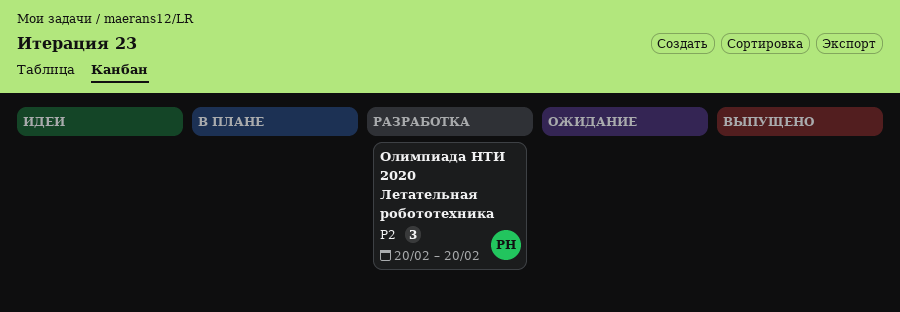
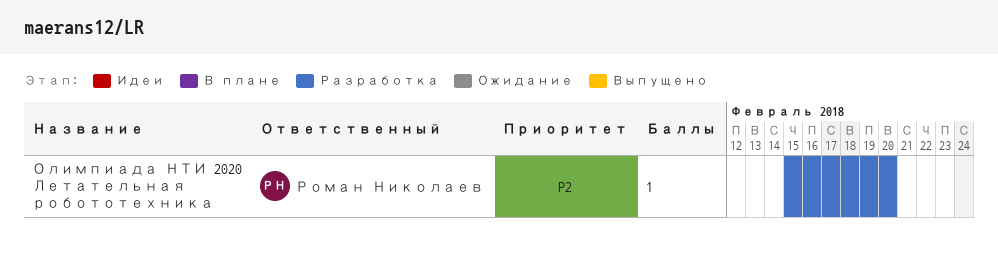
Олимпиада НТИ 2020 Летательная робототехника, estimate: 3 -> 1
Олимпиада НТИ 2020 Летательная робототехника, start: Feb 20 -> Feb 15

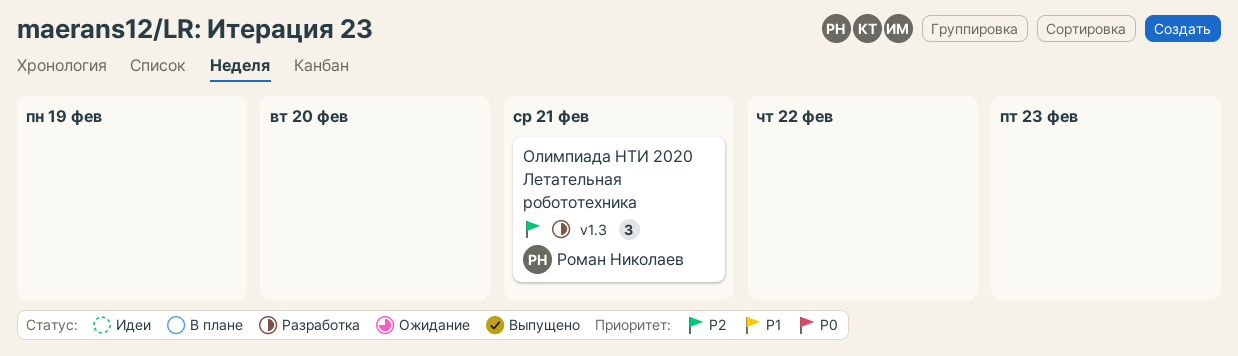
Олимпиада НТИ 2020 Летательная робототехника, estimate: 1 -> 3
Олимпиада НТИ 2020 Летательная робототехника, due: Feb 20 -> Feb 21

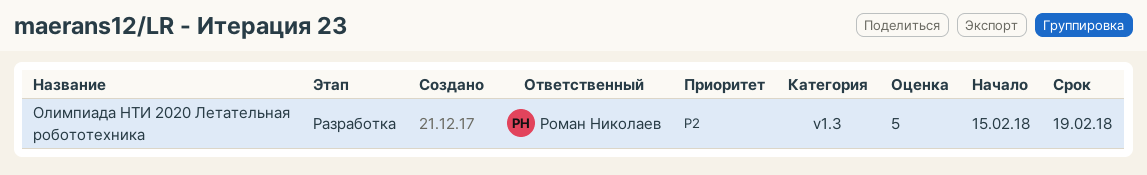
Олимпиада НТИ 2020 Летательная робототехника, estimate: 3 -> 5
Олимпиада НТИ 2020 Летательная робототехника, due: Feb 21 -> Feb 19

